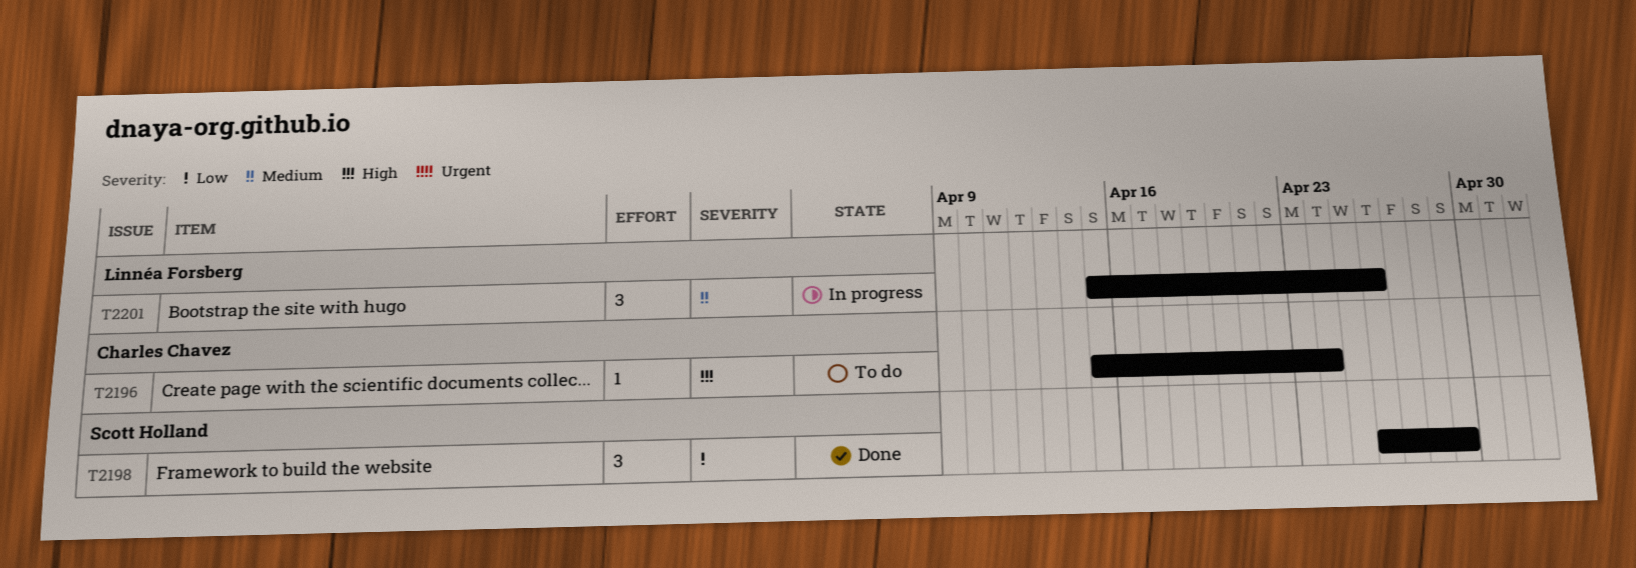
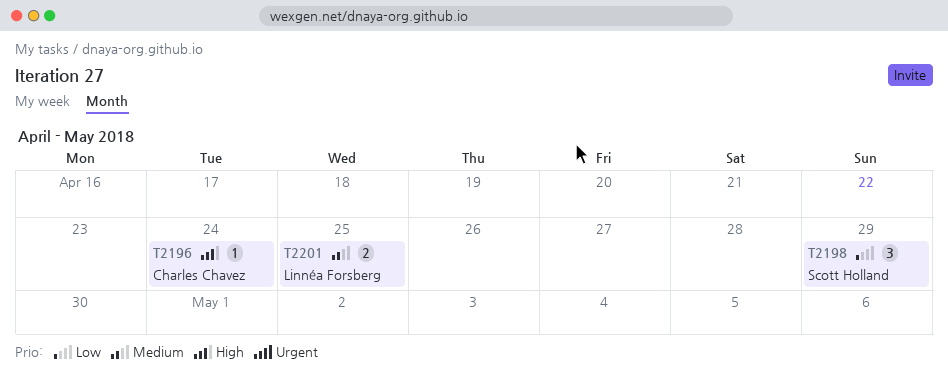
T2201, estimate: 3 -> 2
T2201, due: Apr 26 -> Apr 25

